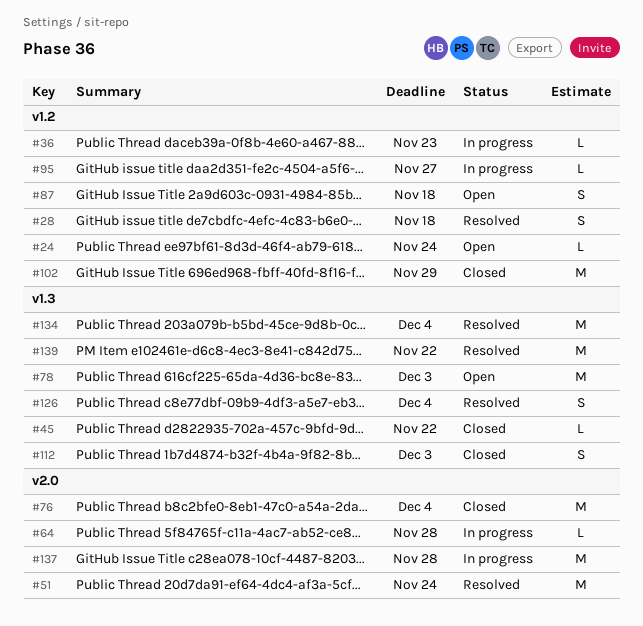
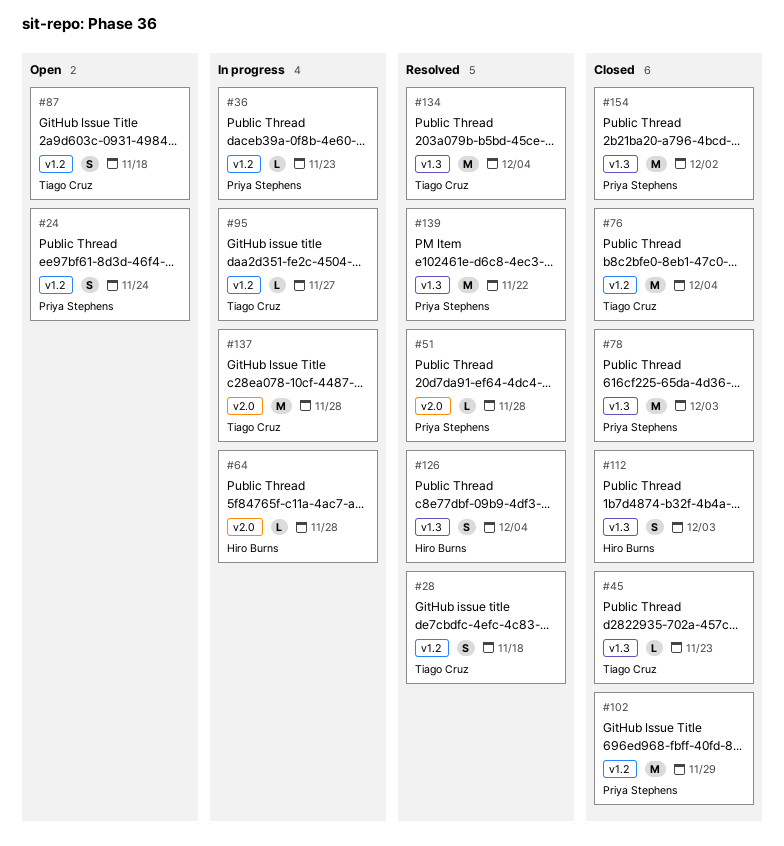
#24, estimate: L -> S
#45, due: Nov 22 -> Nov 23
#51, estimate: M -> L
#51, due: Nov 24 -> Nov 28
#76, label: v2.0 -> v1.2
#78, status: Open -> Closed
#154: none -> present

